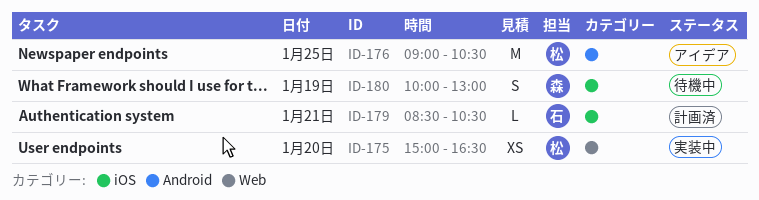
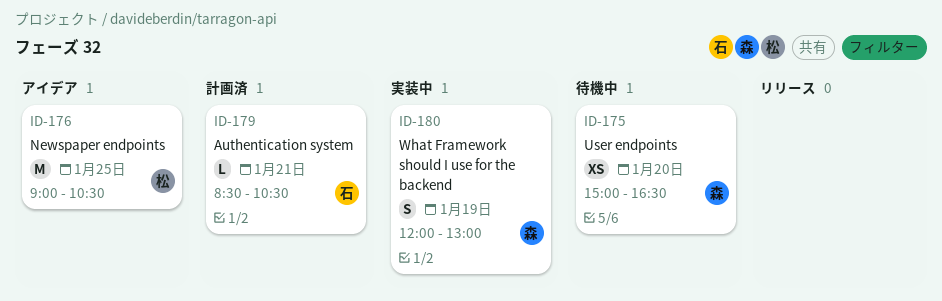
ID-175, status: 実装中 -> 待機中
ID-175, owner: 松 -> 森
ID-180, status: 待機中 -> 実装中
ID-180, begins: 10:00 -> 12:00

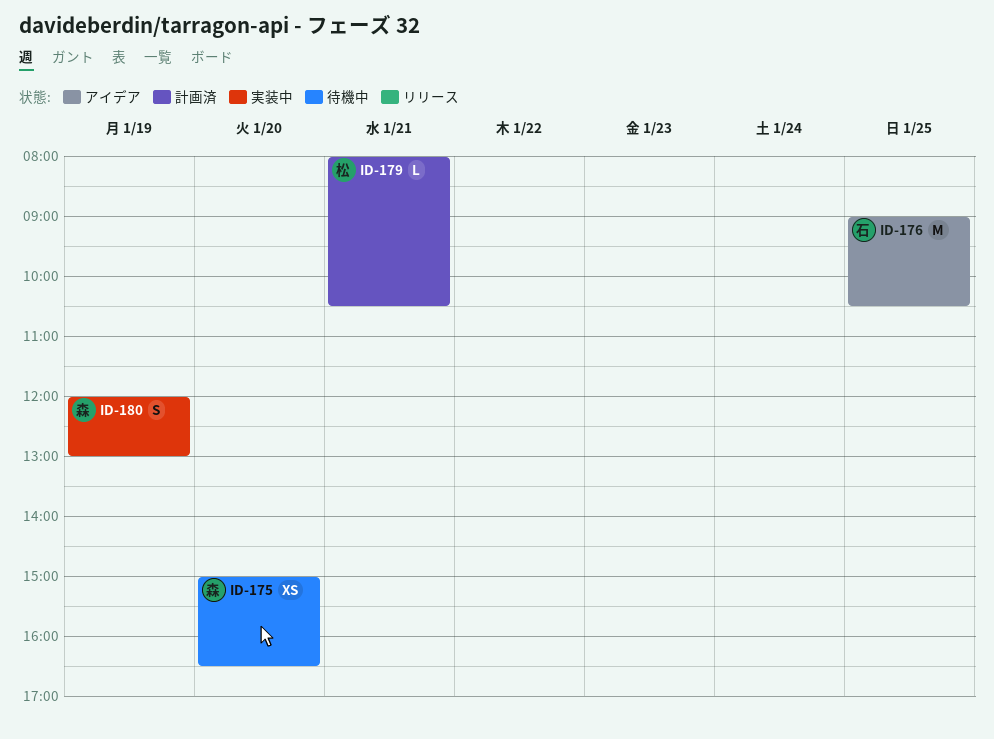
ID-176, owner: 松 -> 石
ID-179, owner: 石 -> 松
ID-179, begins: 08:30 -> 08:00

